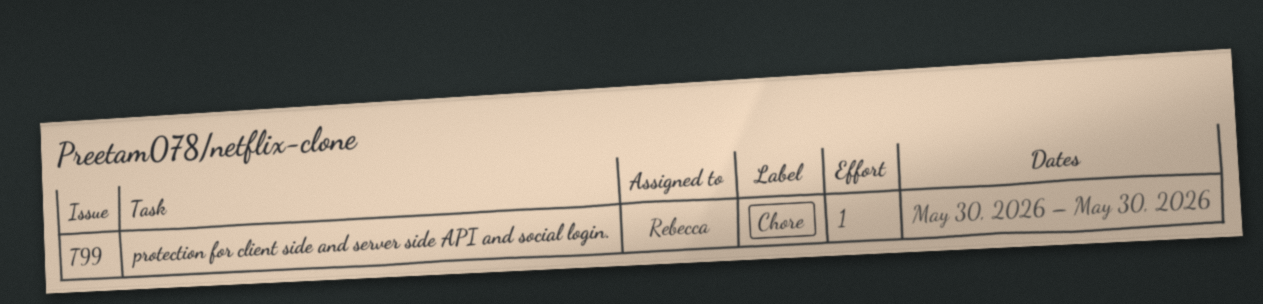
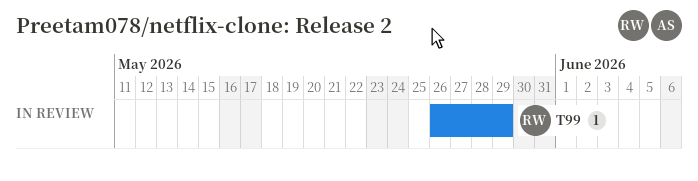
T99, start: May 30 -> May 26
T99, due: May 30 -> May 29

